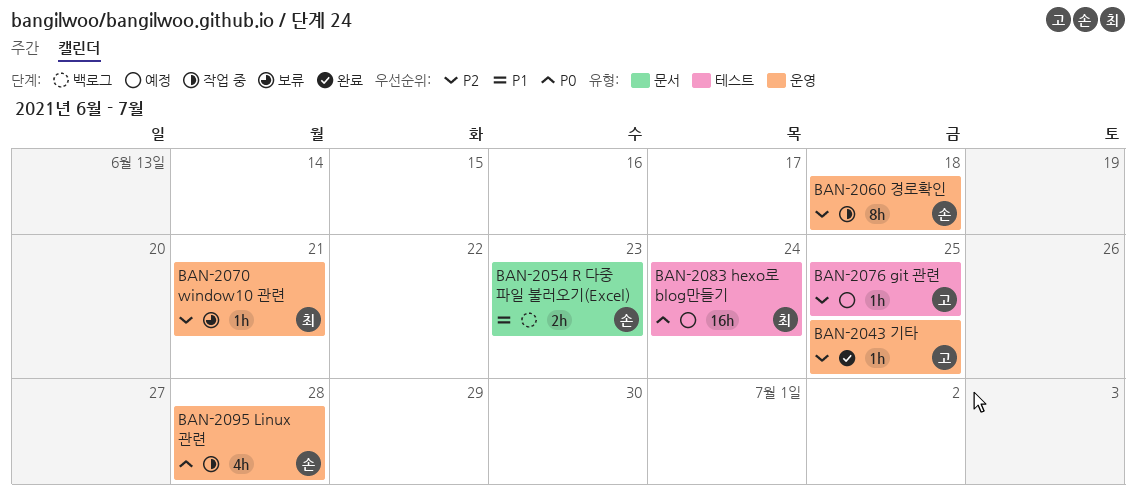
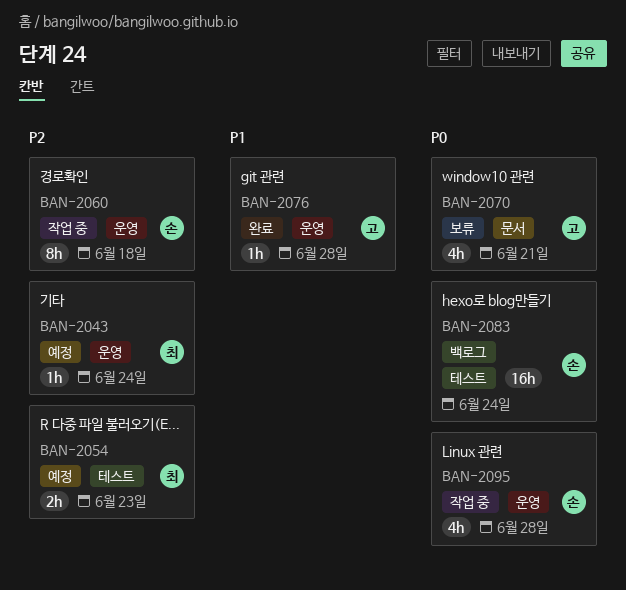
BAN-2043, status: 완료 -> 예정
BAN-2043, owner: 고 -> 최
BAN-2043, due: Jun 25 -> Jun 24
BAN-2054, status: 백로그 -> 예정
BAN-2054, owner: 손 -> 최
BAN-2054, priority: P1 -> P2
BAN-2054, label: 문서 -> 테스트
BAN-2070, owner: 최 -> 고
BAN-2070, priority: P2 -> P0
BAN-2070, label: 운영 -> 문서
BAN-2070, estimate: 1h -> 4h
BAN-2076, status: 예정 -> 완료
BAN-2076, priority: P2 -> P1
BAN-2076, label: 테스트 -> 운영
BAN-2076, due: Jun 25 -> Jun 28
BAN-2083, status: 예정 -> 백로그
BAN-2083, owner: 최 -> 손

